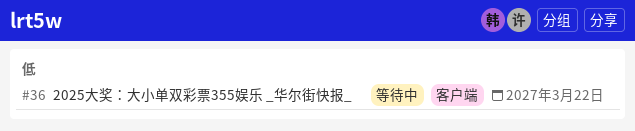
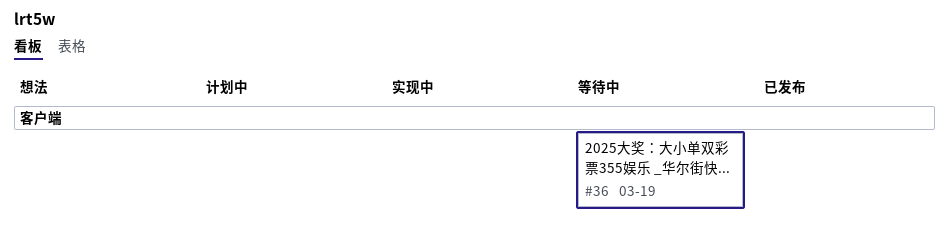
#36, due: Mar 22 -> Mar 19

